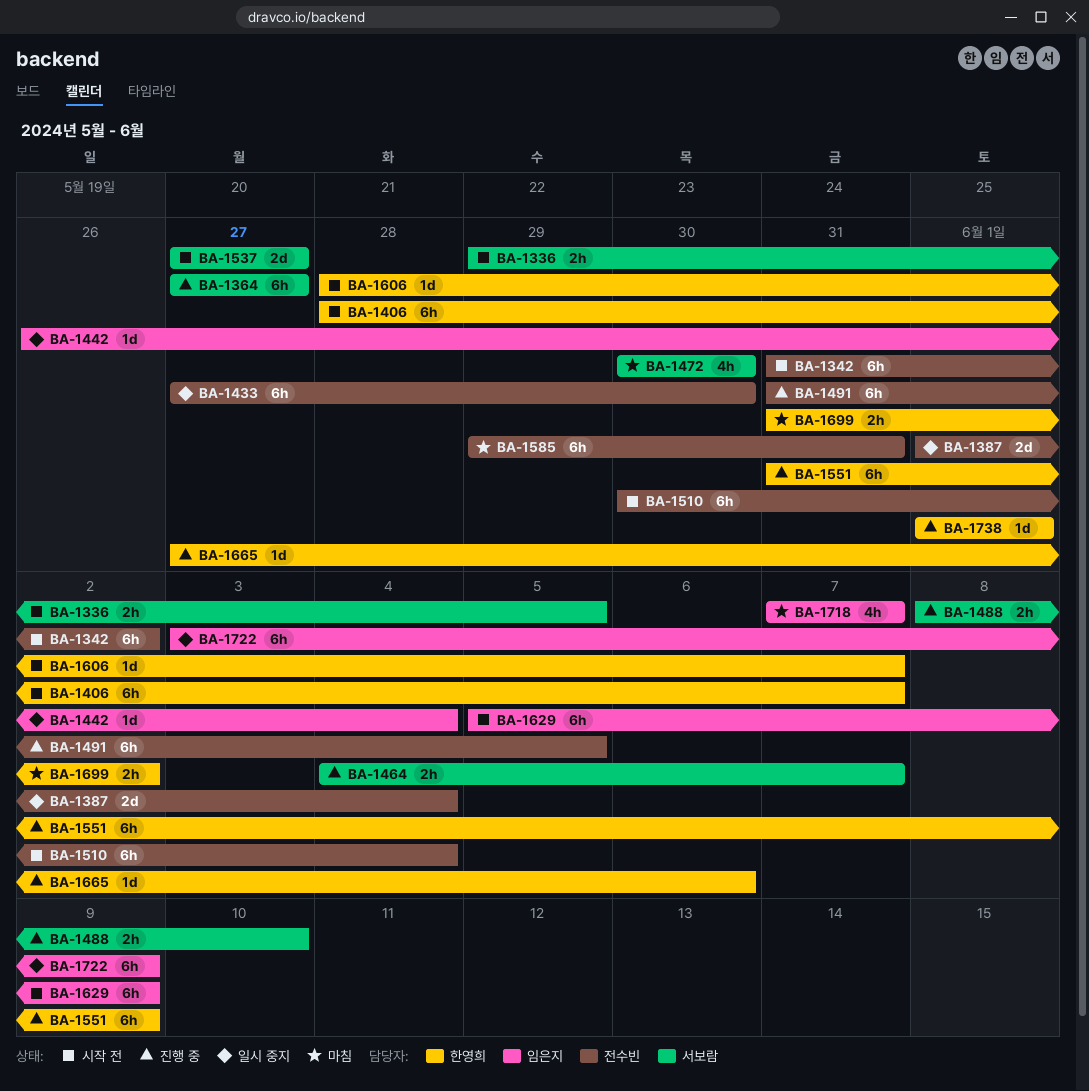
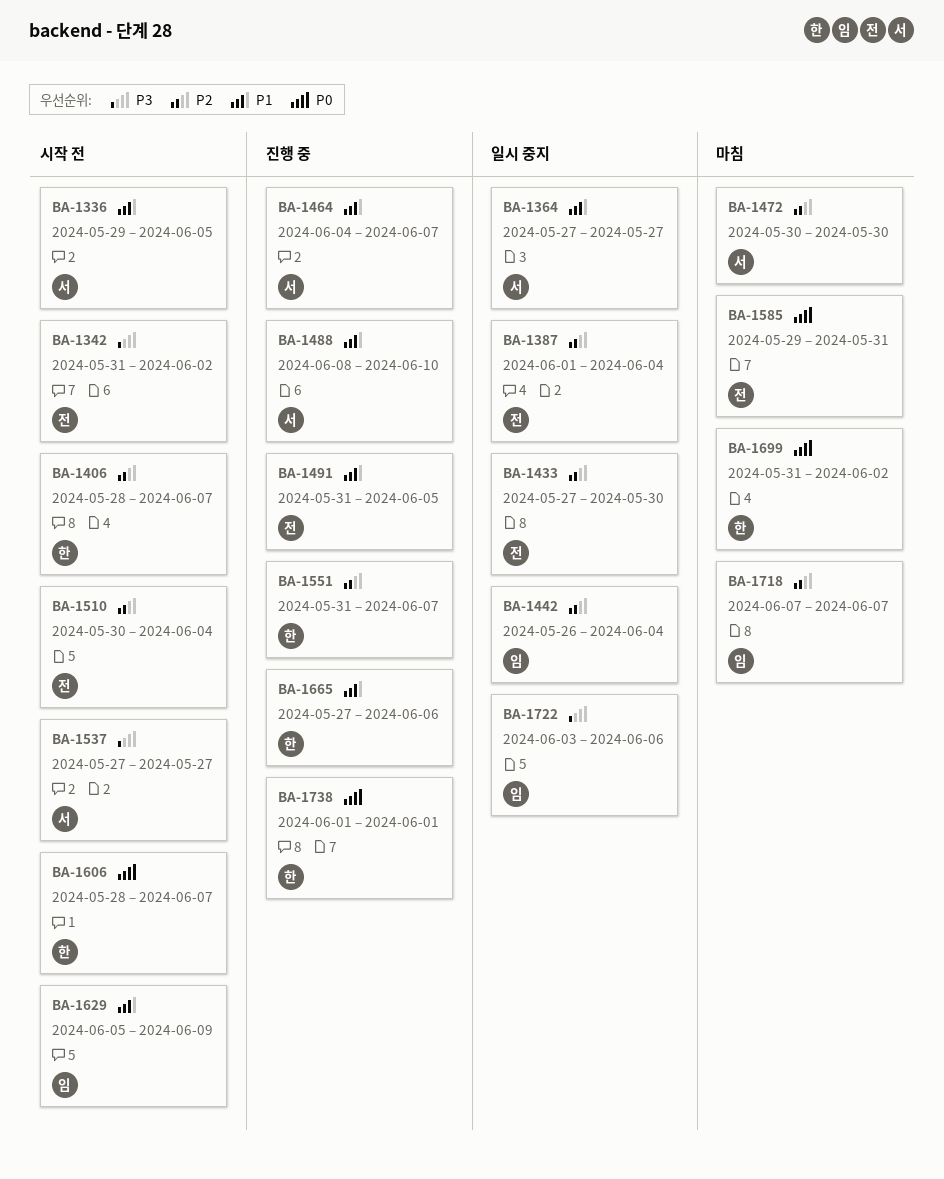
BA-1364, status: 진행 중 -> 일시 중지
BA-1551, due: Jun 9 -> Jun 7
BA-1722, due: Jun 9 -> Jun 6

